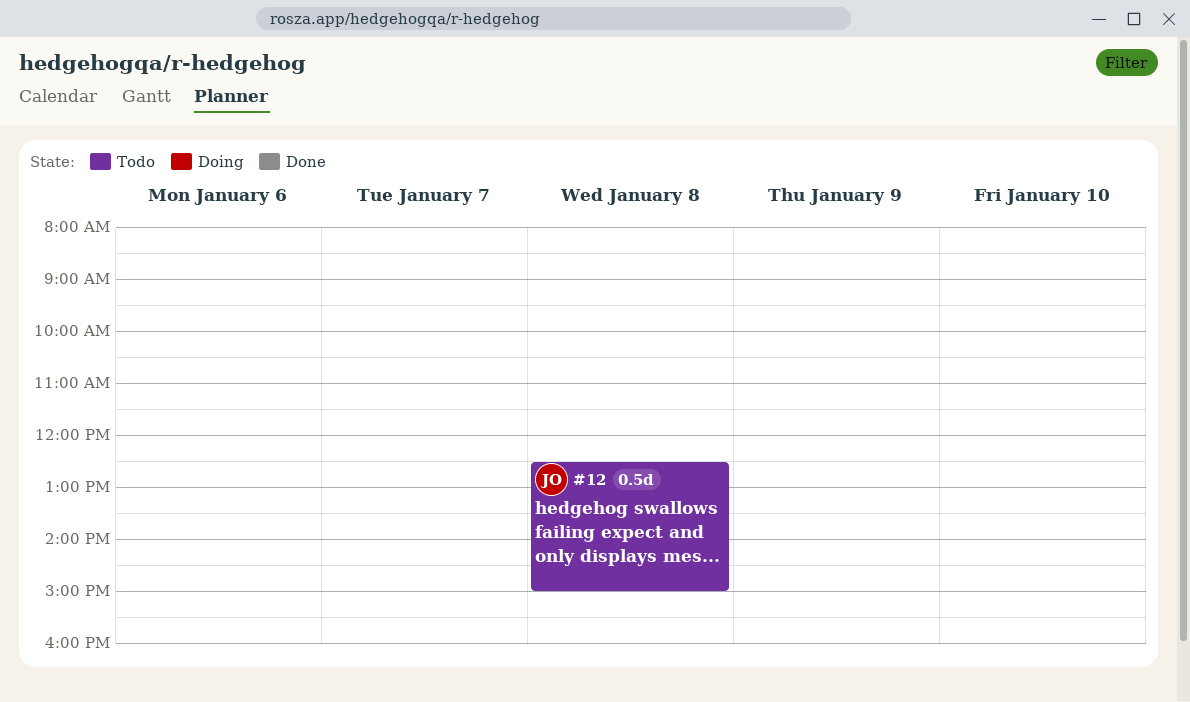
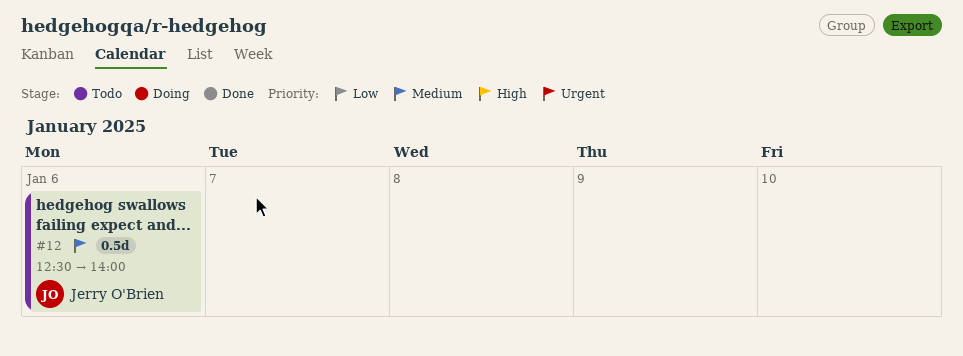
#12, day: Jan 8 -> Jan 6
#12, ends: 15:00 -> 14:00

